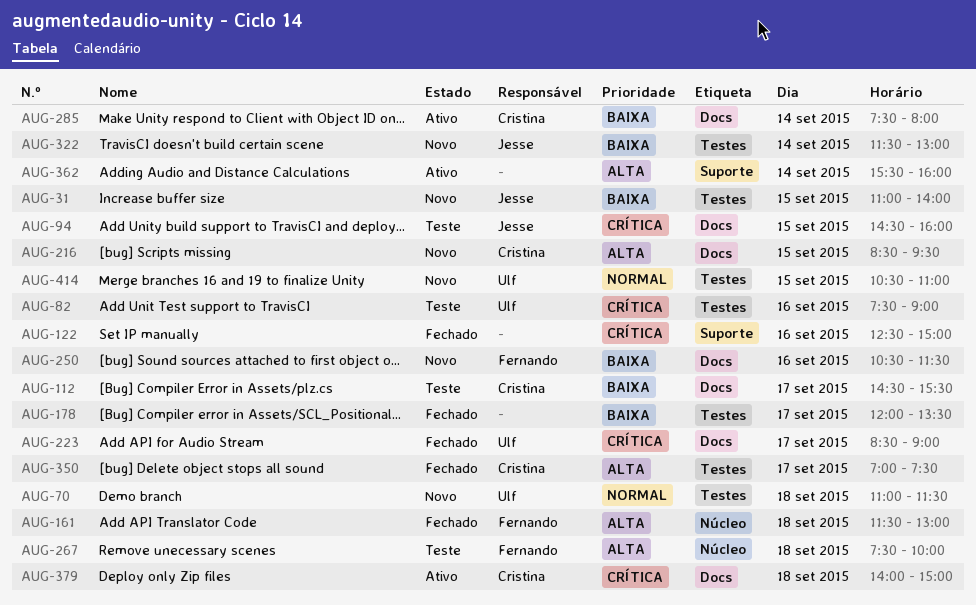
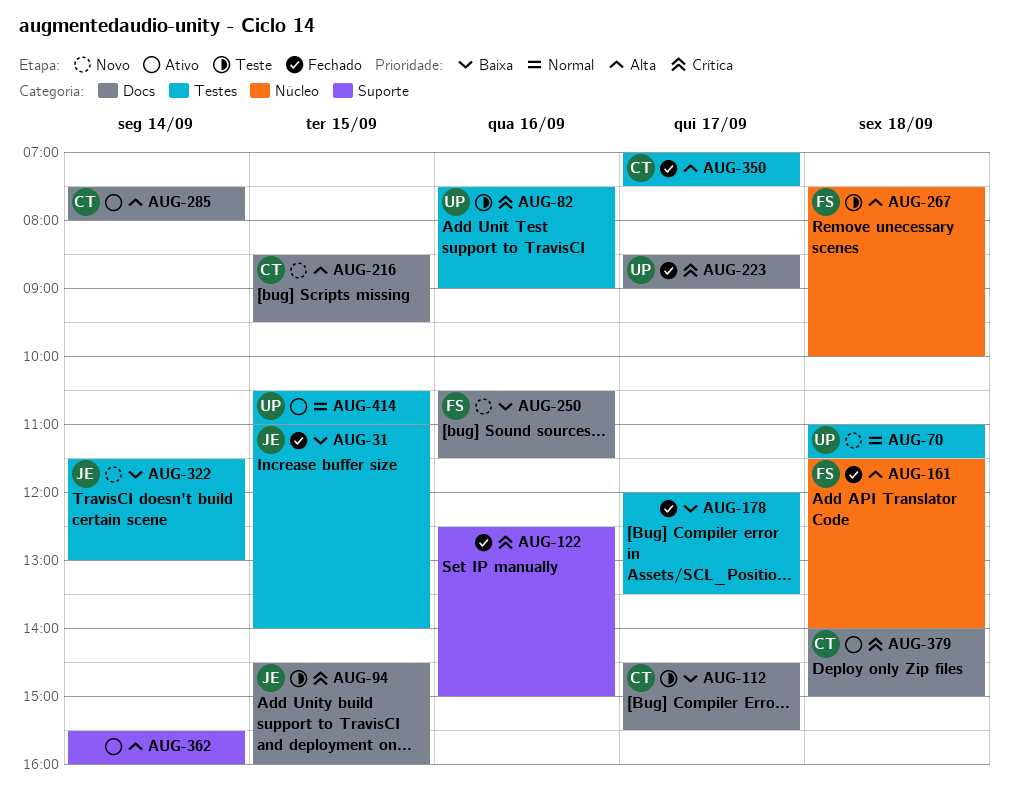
AUG-31, status: Novo -> Fechado
AUG-161, ends: 13:00 -> 14:00
AUG-285, priority: Baixa -> Alta
AUG-414, status: Novo -> Ativo

